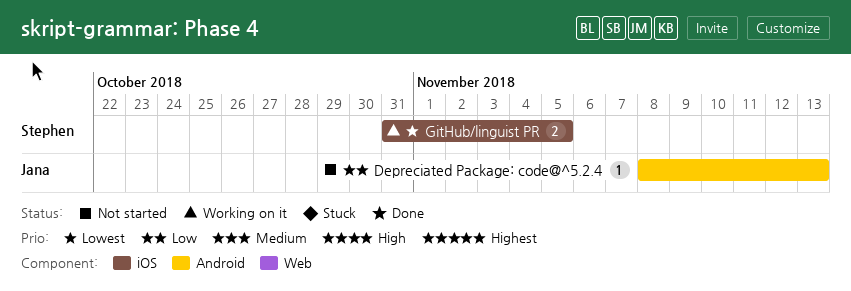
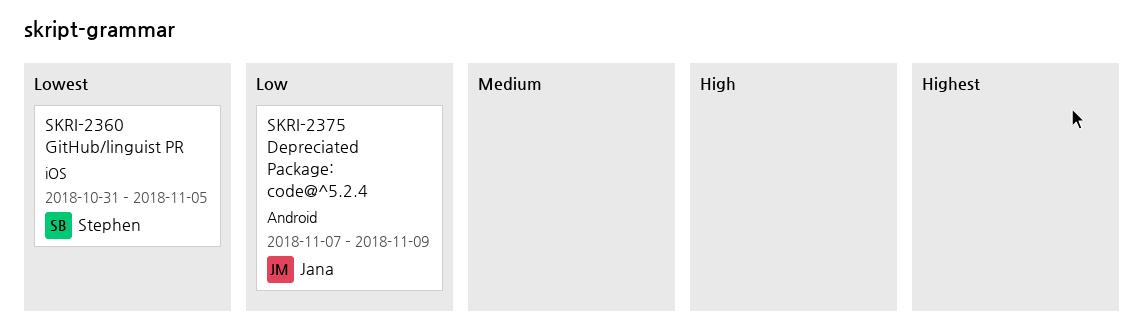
Depreciated Package: code@^5.2.4, start: Nov 8 -> Nov 7
Depreciated Package: code@^5.2.4, due: Nov 13 -> Nov 9

